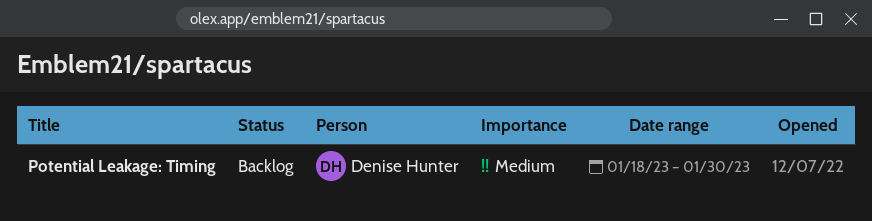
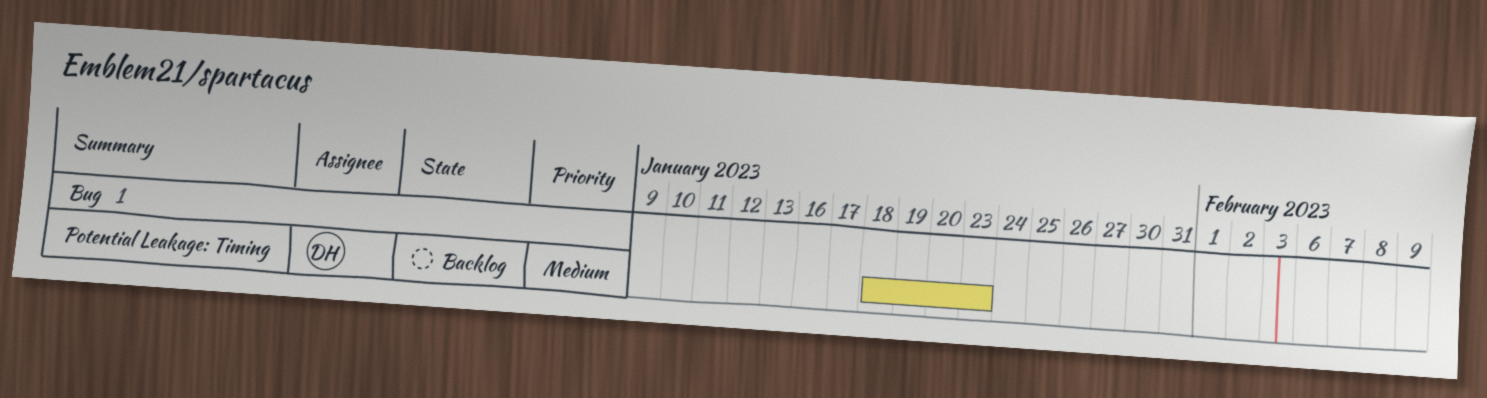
Potential Leakage: Timing, due: Jan 30 -> Jan 23

